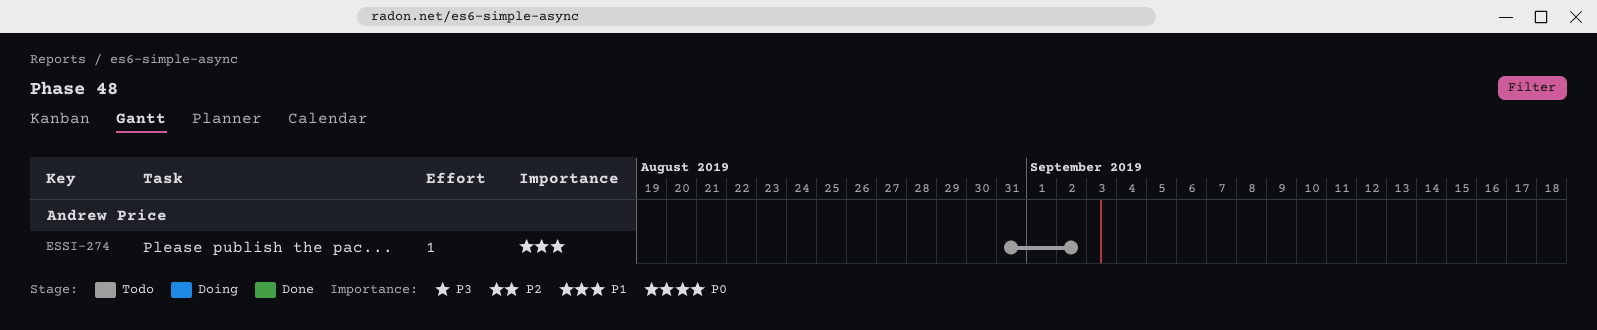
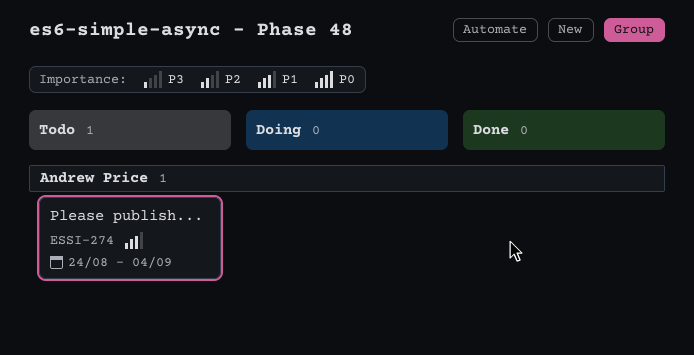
ESSI-274, start: Aug 31 -> Aug 24
ESSI-274, due: Sep 2 -> Sep 4

